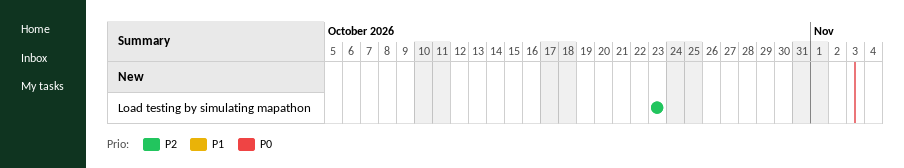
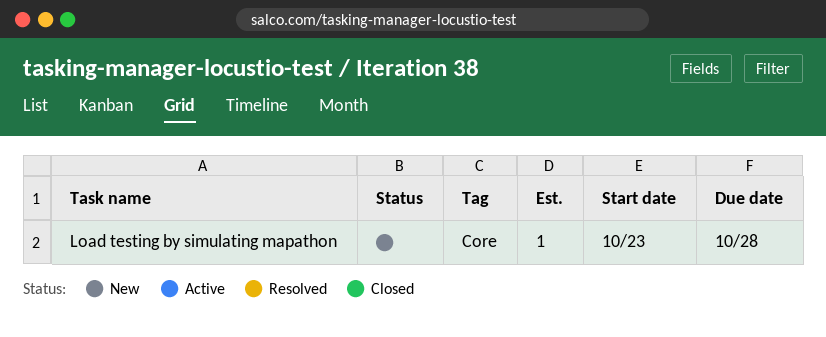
Load testing by simulating mapathon, due: Oct 23 -> Oct 28

